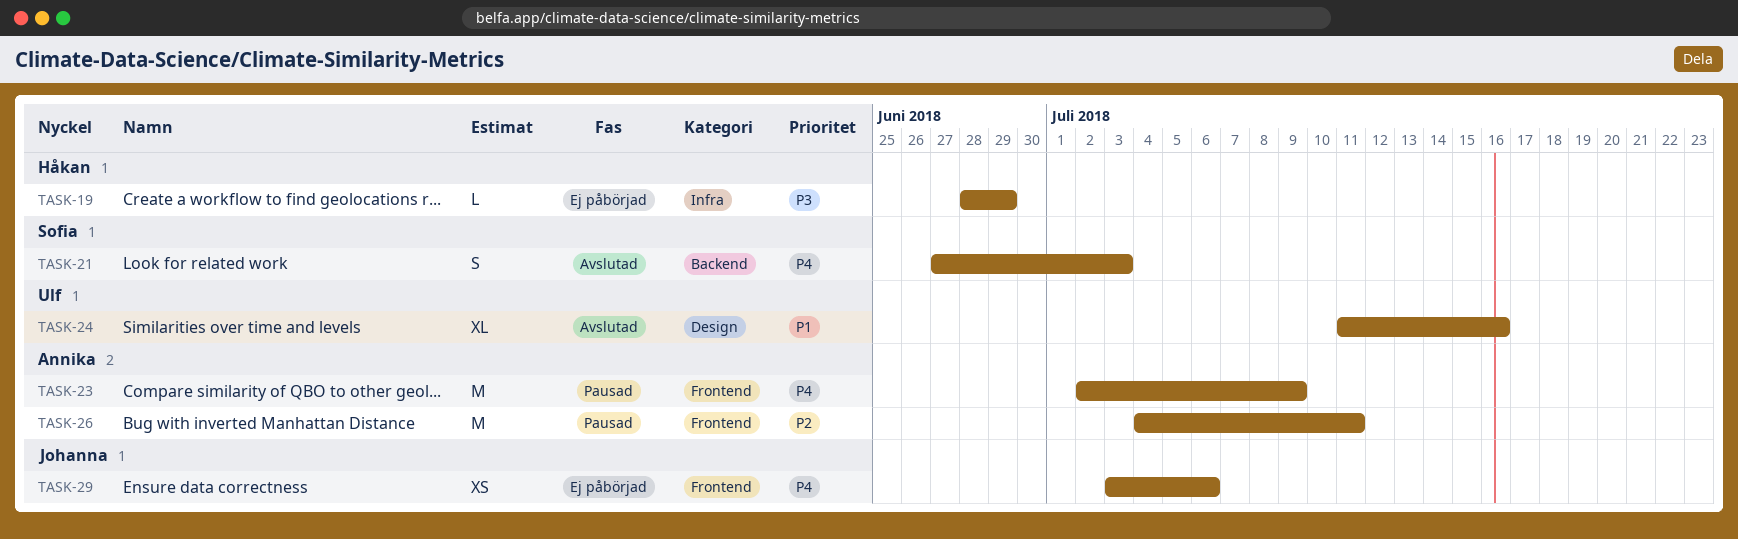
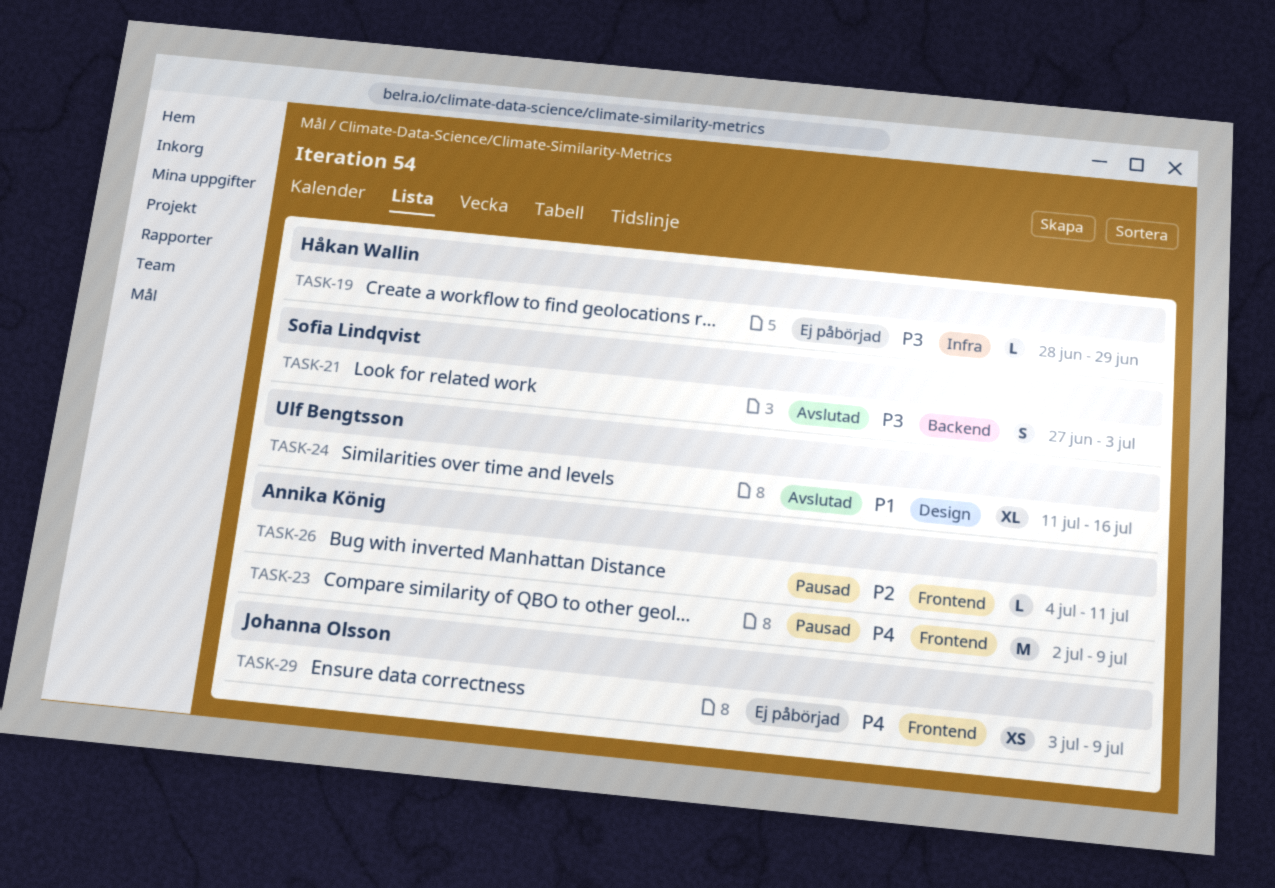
TASK-21, priority: P4 -> P3
TASK-26, estimate: M -> L
TASK-29, due: Jul 6 -> Jul 9

